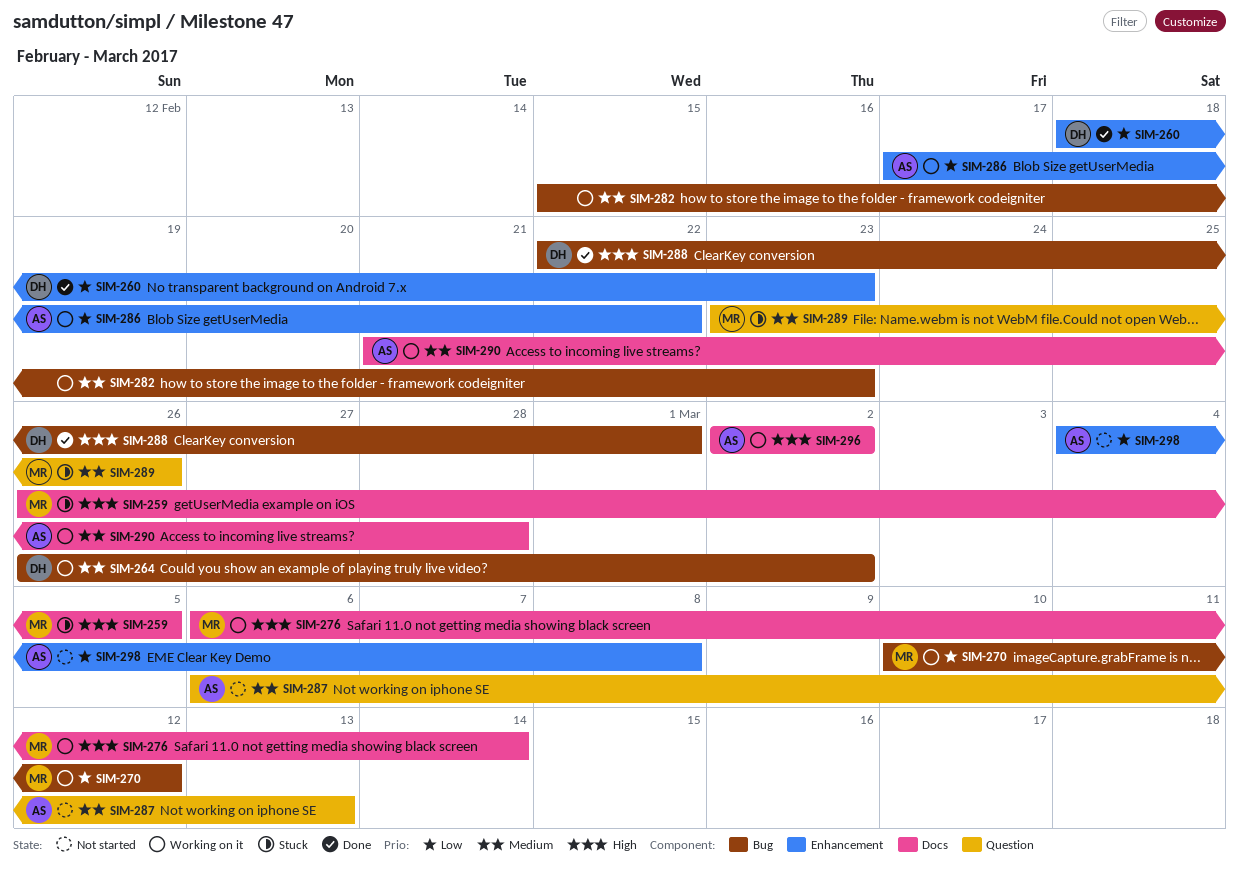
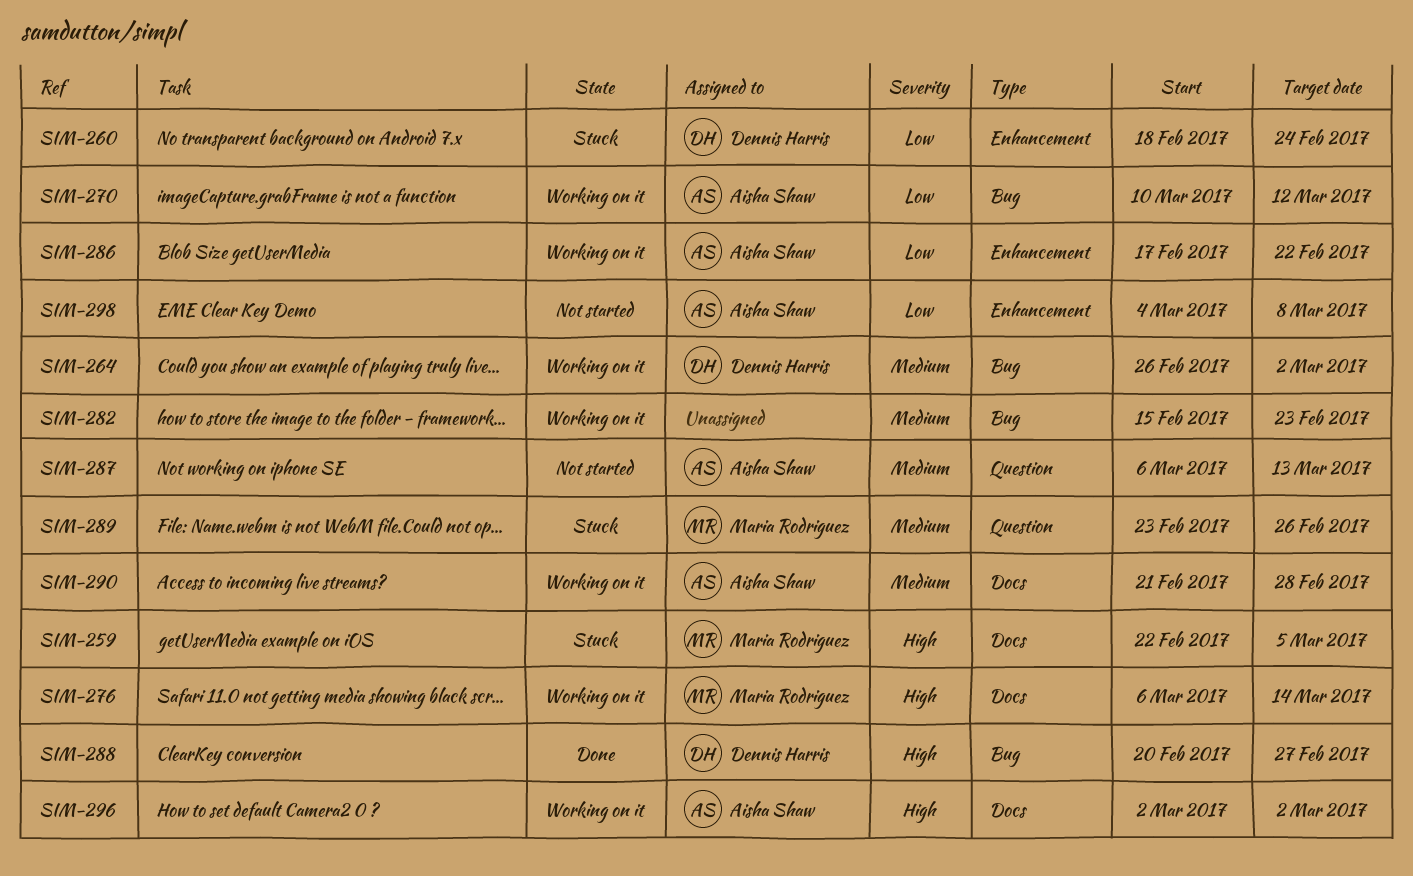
SIM-259, start: Feb 26 -> Feb 22
SIM-260, status: Done -> Stuck
SIM-260, due: Feb 23 -> Feb 24
SIM-270, owner: Maria Rodriguez -> Aisha Shaw
SIM-288, start: Feb 22 -> Feb 20
SIM-288, due: Mar 1 -> Feb 27

